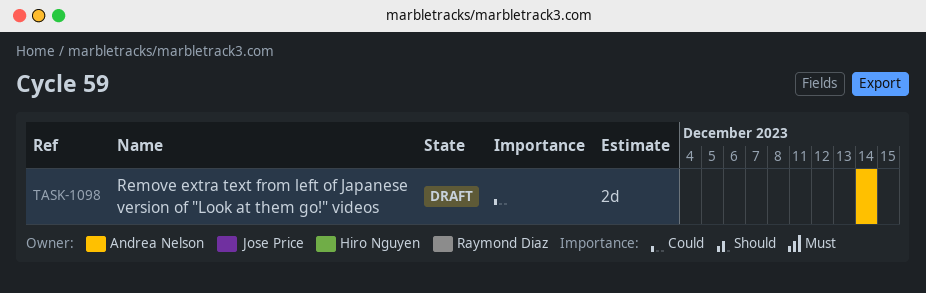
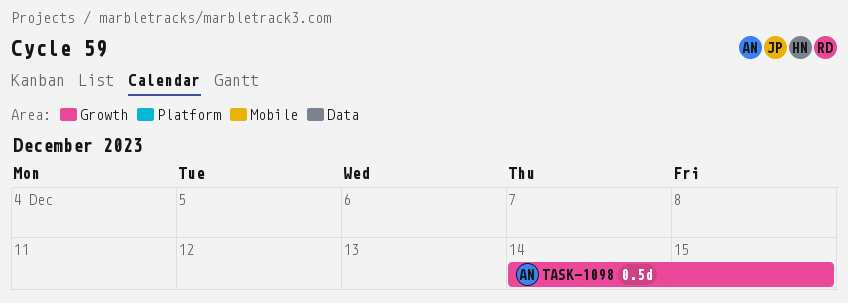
TASK-1098, estimate: 2d -> 0.5d
TASK-1098, due: Dec 14 -> Dec 15

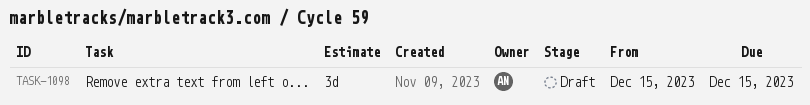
TASK-1098, estimate: 0.5d -> 3d
TASK-1098, start: Dec 14 -> Dec 15

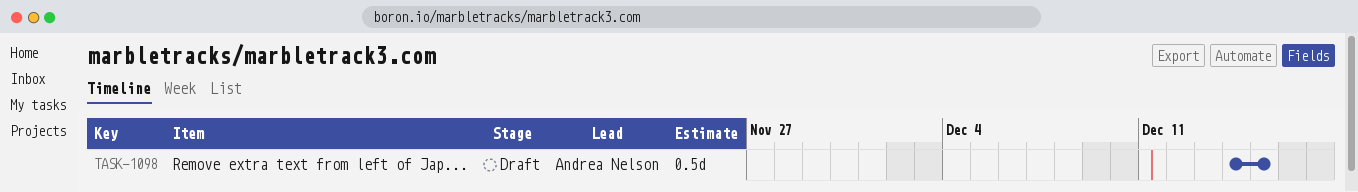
TASK-1098, estimate: 3d -> 0.5d
TASK-1098, start: Dec 15 -> Dec 14

